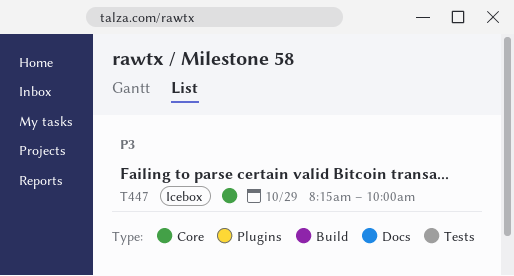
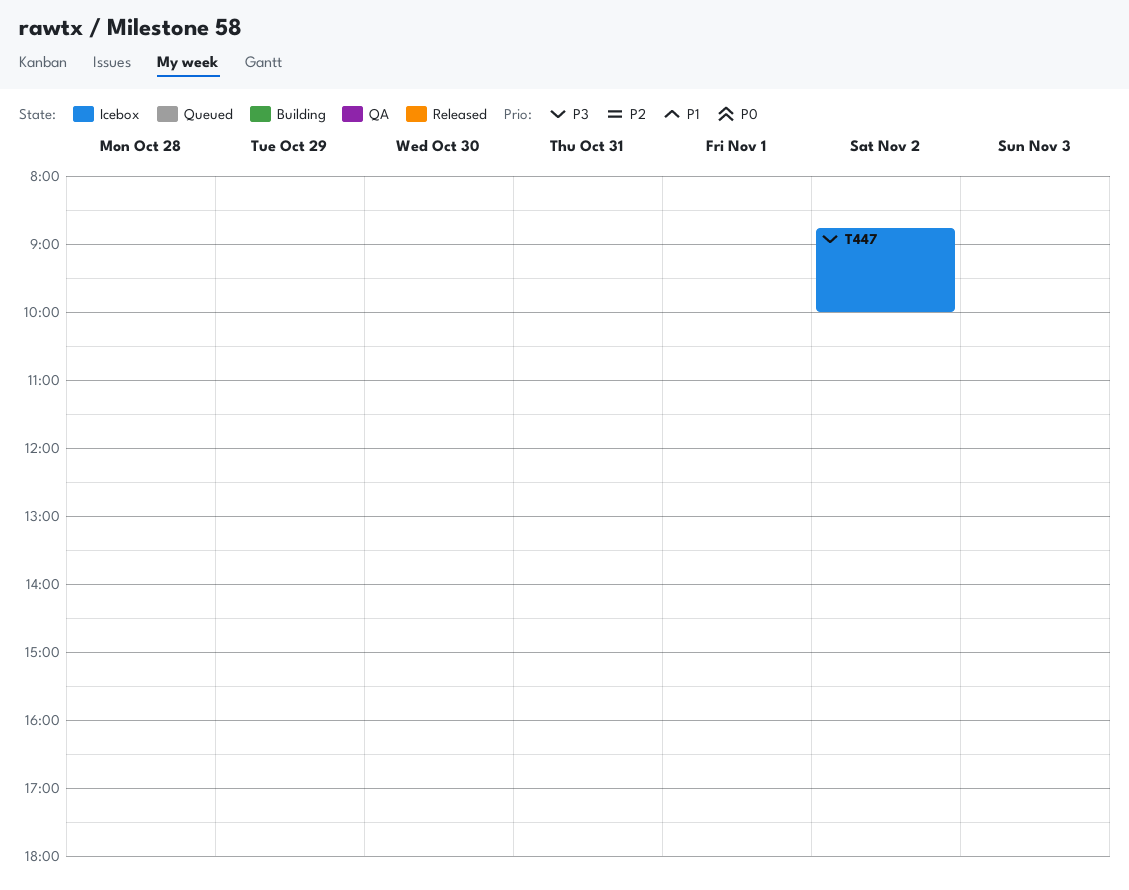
T447, day: Oct 29 -> Nov 2
T447, begins: 08:15 -> 08:45

